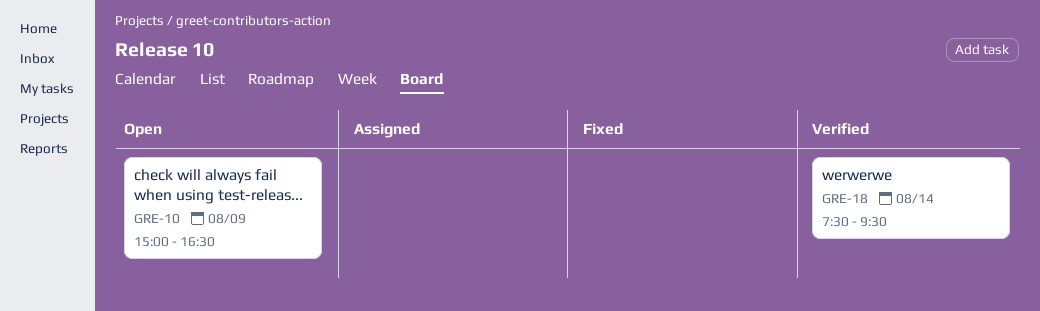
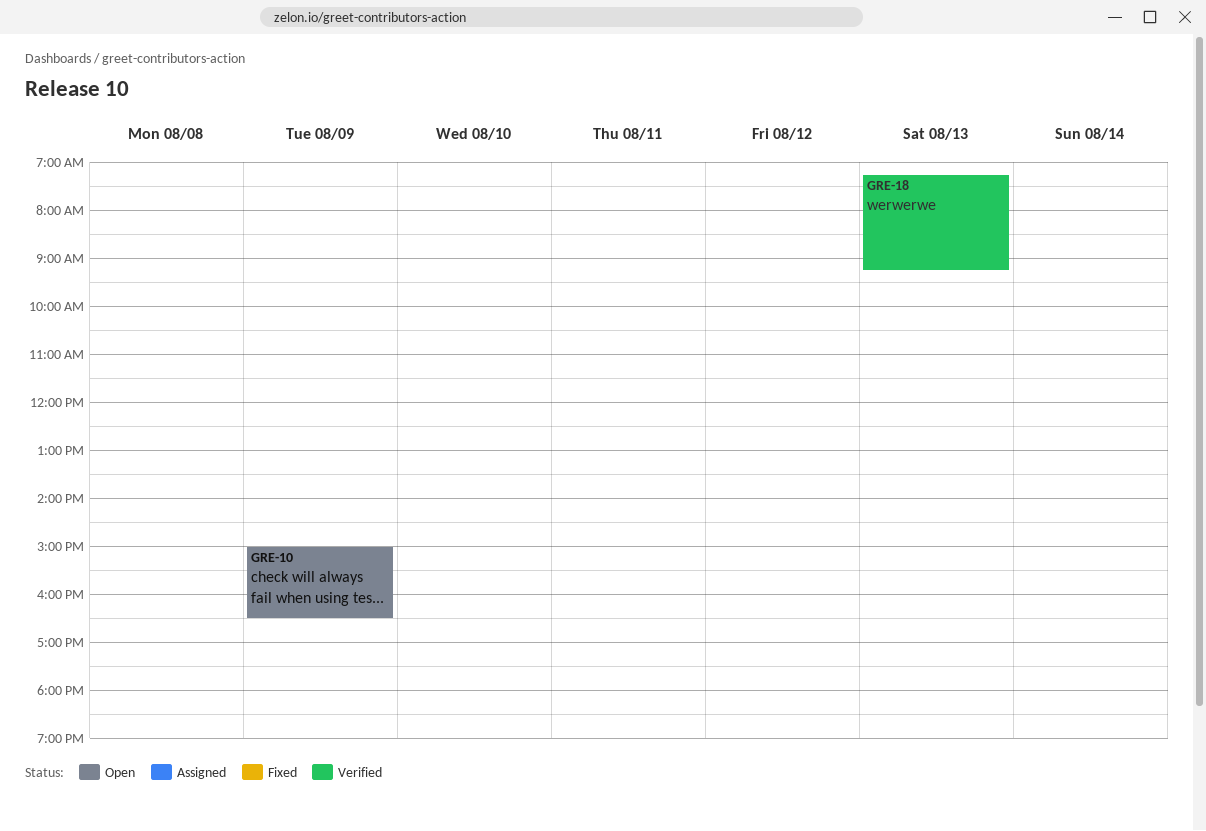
GRE-18, day: Aug 14 -> Aug 13
GRE-18, begins: 07:30 -> 07:15
GRE-18, ends: 09:30 -> 09:15

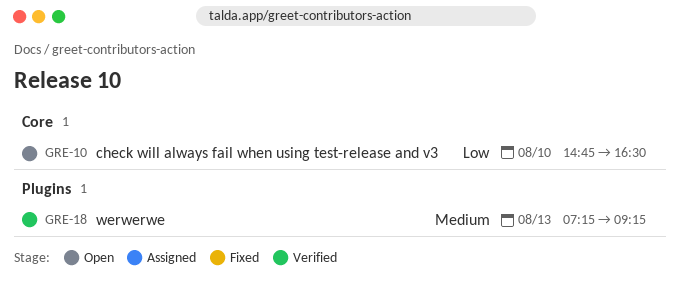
GRE-10, day: Aug 9 -> Aug 10
GRE-10, begins: 15:00 -> 14:45

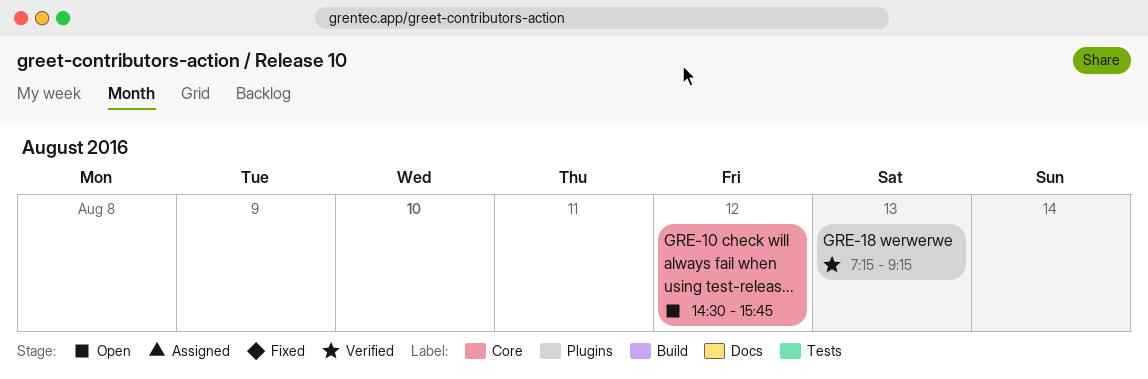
GRE-10, day: Aug 10 -> Aug 12
GRE-10, begins: 14:45 -> 14:30
GRE-10, ends: 16:30 -> 15:45

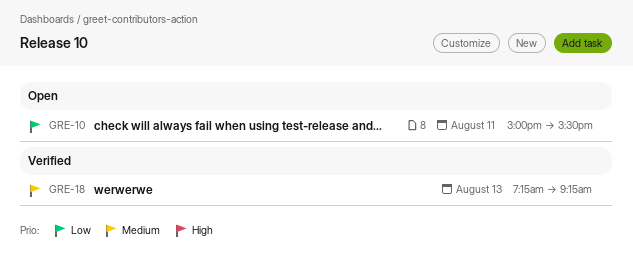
GRE-10, day: Aug 12 -> Aug 11
GRE-10, begins: 14:30 -> 15:00
GRE-10, ends: 15:45 -> 15:30

